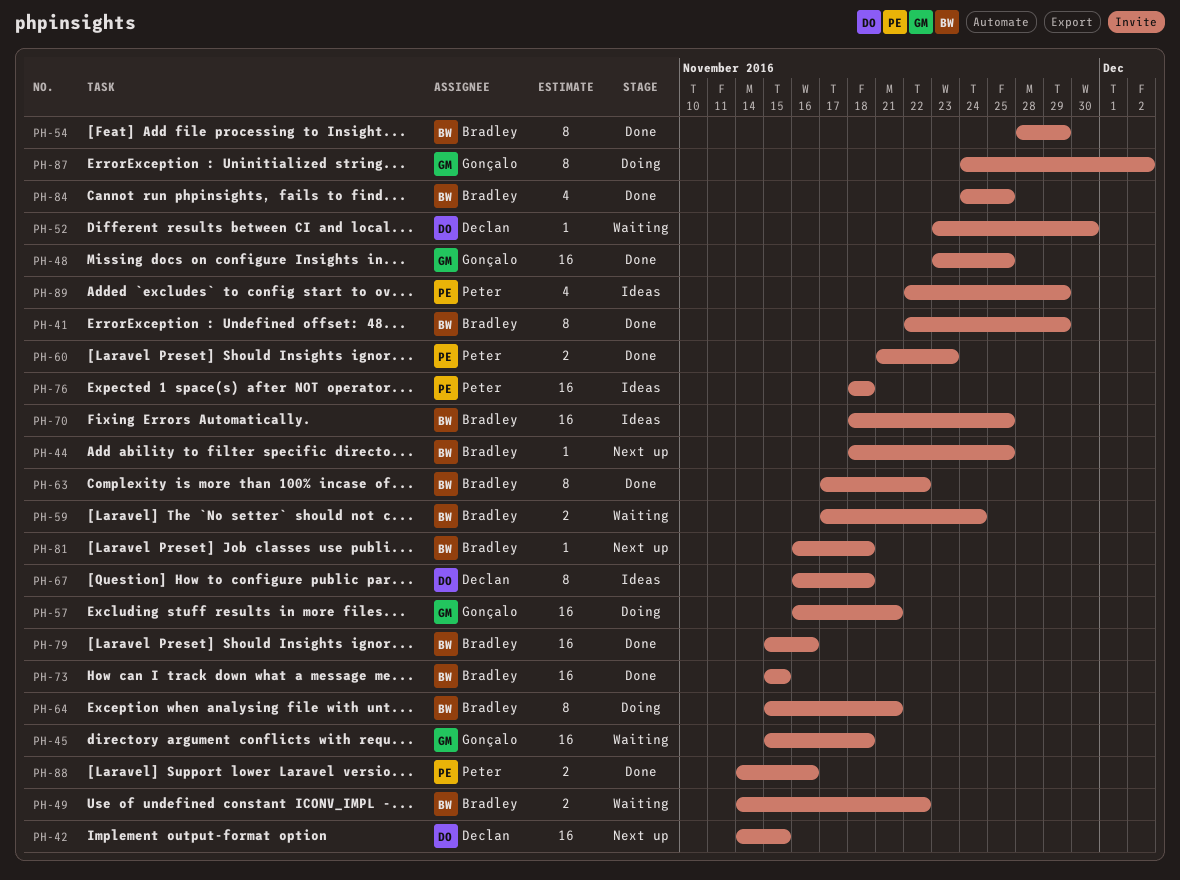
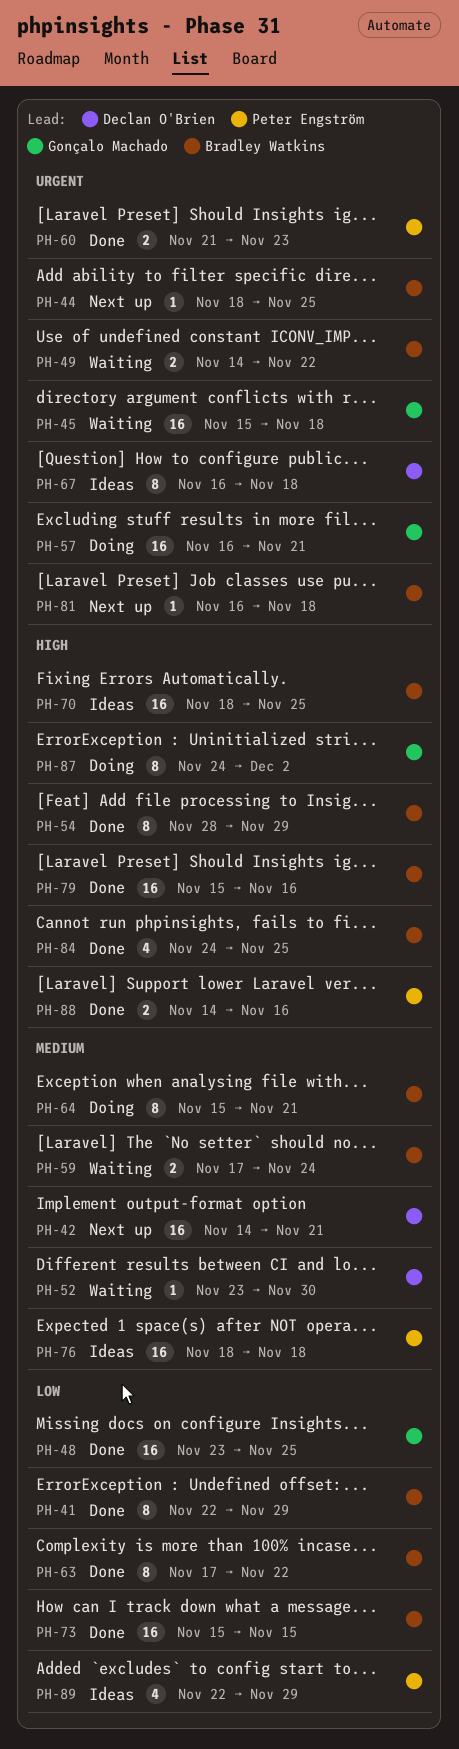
PH-42, due: Nov 15 -> Nov 21

